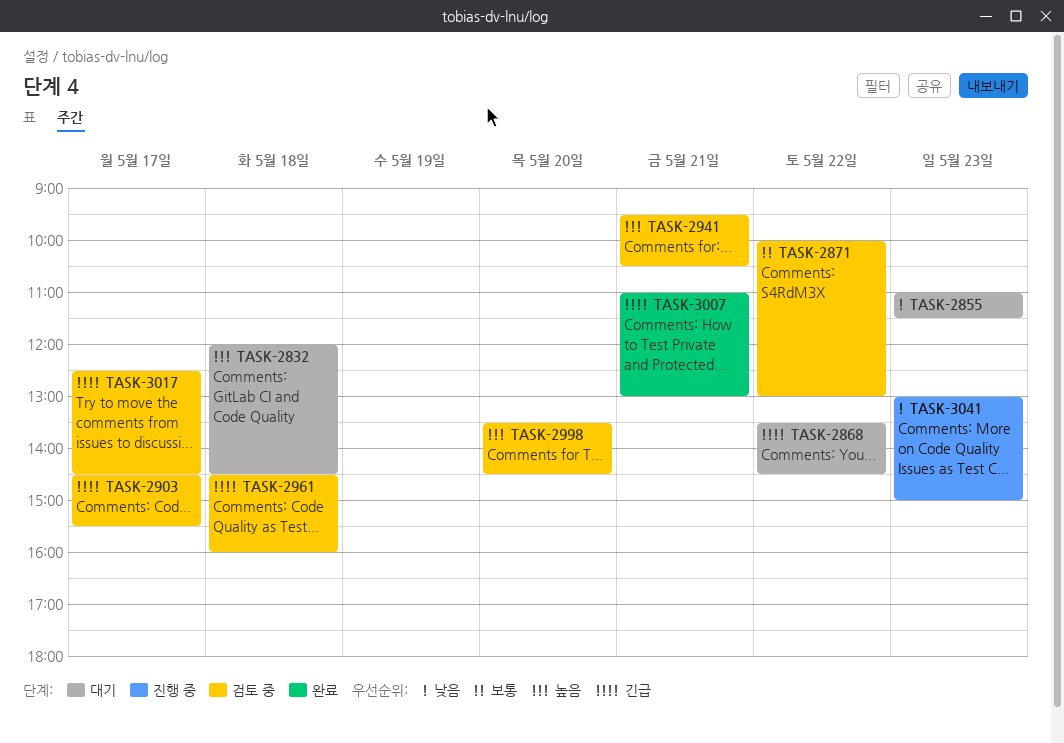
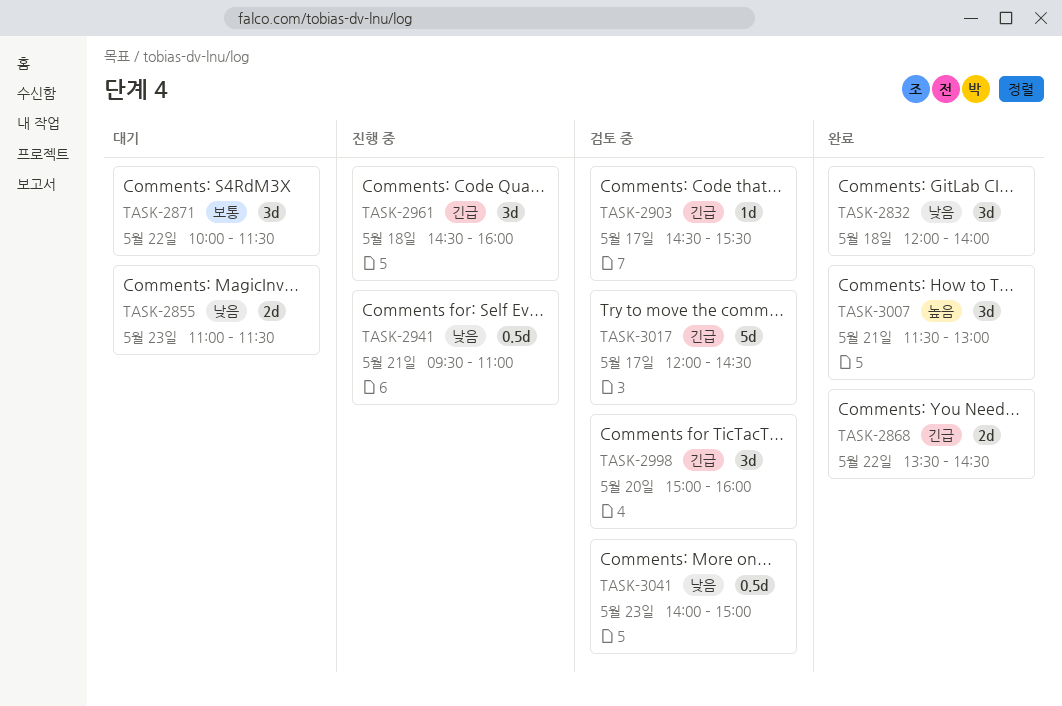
TASK-2832, status: 대기 -> 완료
TASK-2832, priority: 높음 -> 낮음
TASK-2832, ends: 14:30 -> 14:00
TASK-2868, status: 대기 -> 완료
TASK-2871, status: 검토 중 -> 대기
TASK-2871, ends: 13:00 -> 11:30
TASK-2941, status: 검토 중 -> 진행 중
TASK-2941, priority: 높음 -> 낮음
TASK-2941, ends: 10:30 -> 11:00
TASK-2961, status: 검토 중 -> 진행 중
TASK-2998, priority: 높음 -> 긴급
TASK-2998, begins: 13:30 -> 15:00
TASK-2998, ends: 14:30 -> 16:00
TASK-3007, priority: 긴급 -> 높음
TASK-3007, begins: 11:00 -> 11:30
TASK-3017, begins: 12:30 -> 12:00
TASK-3041, status: 진행 중 -> 검토 중
TASK-3041, begins: 13:00 -> 14:00

